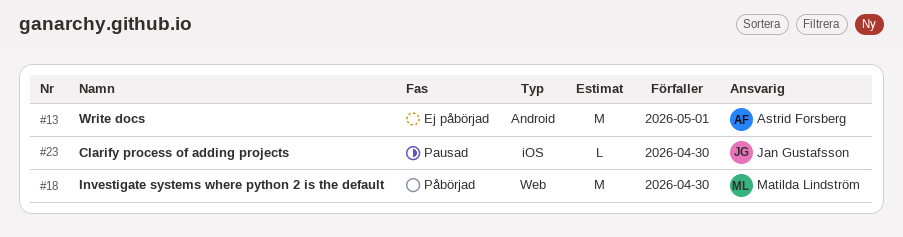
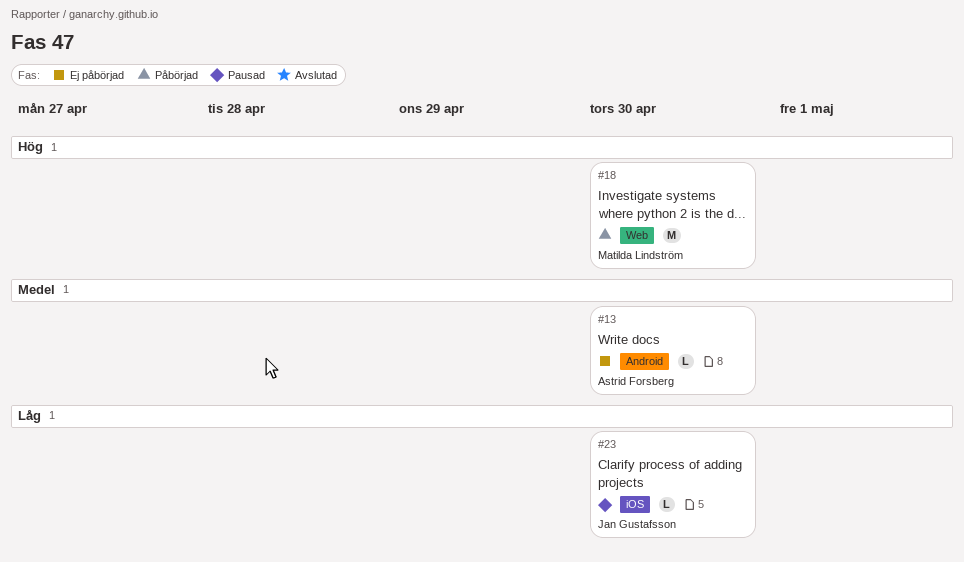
#13, estimate: M -> L
#13, due: May 1 -> Apr 30

